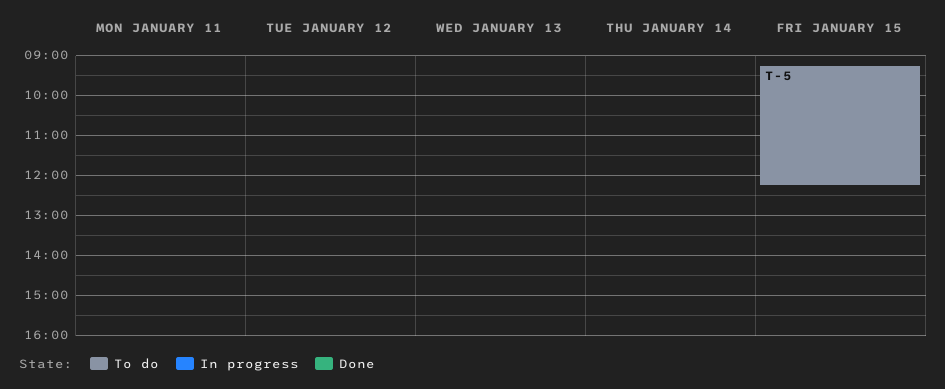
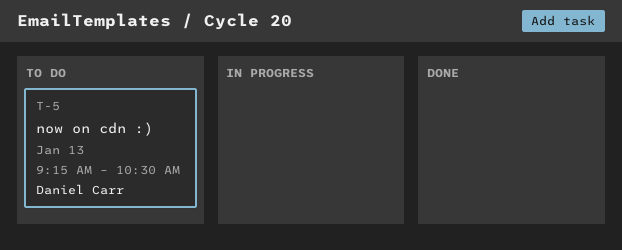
T-5, day: Jan 15 -> Jan 13
T-5, ends: 12:15 -> 10:30

